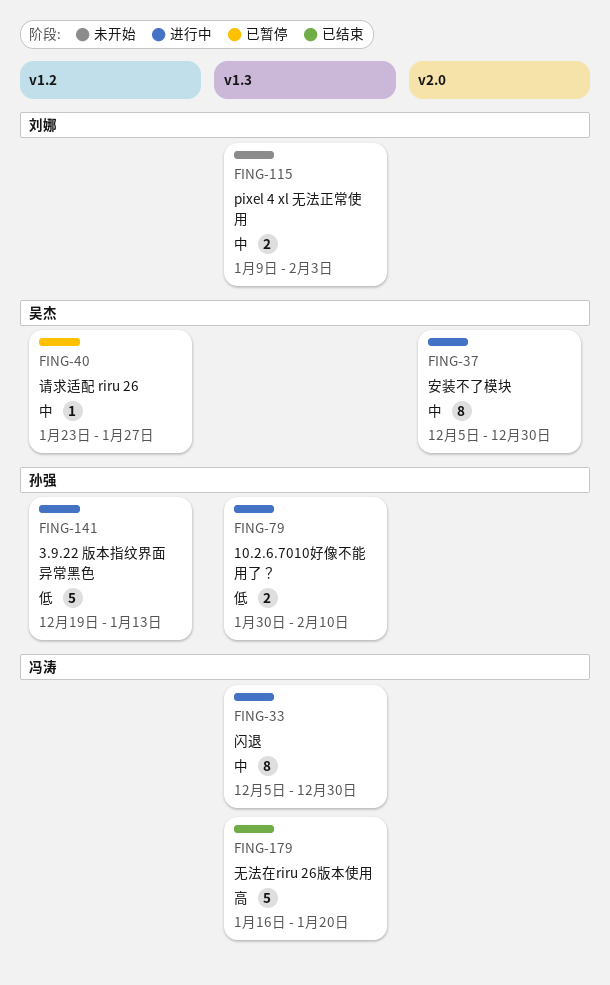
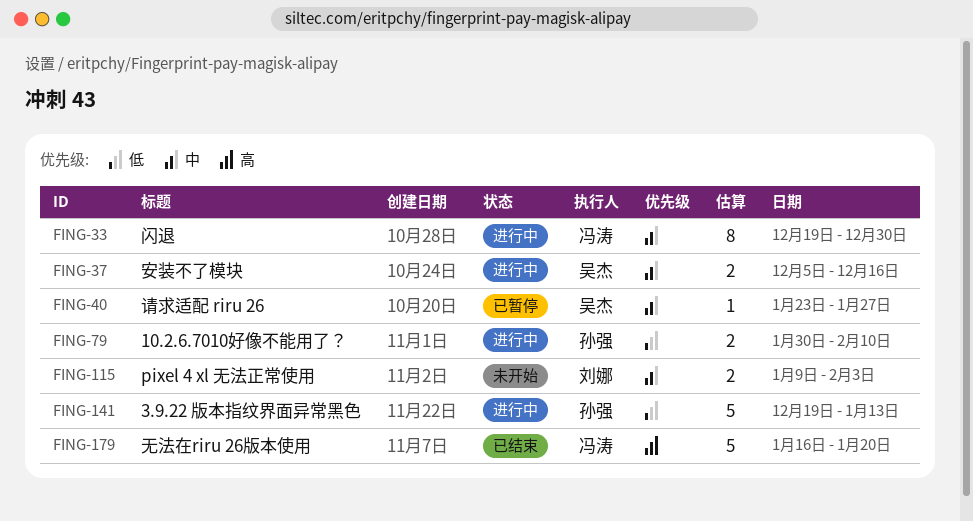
FING-33, start: Dec 5 -> Dec 19
FING-37, estimate: 8 -> 2
FING-37, due: Dec 30 -> Dec 16

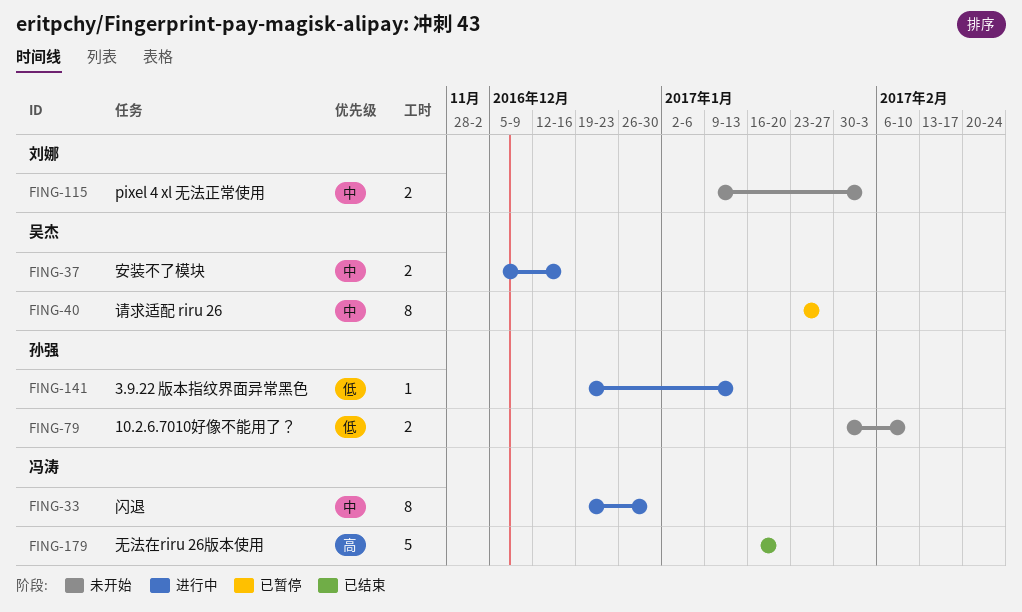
FING-40, estimate: 1 -> 8
FING-79, status: 进行中 -> 未开始
FING-141, estimate: 5 -> 1

